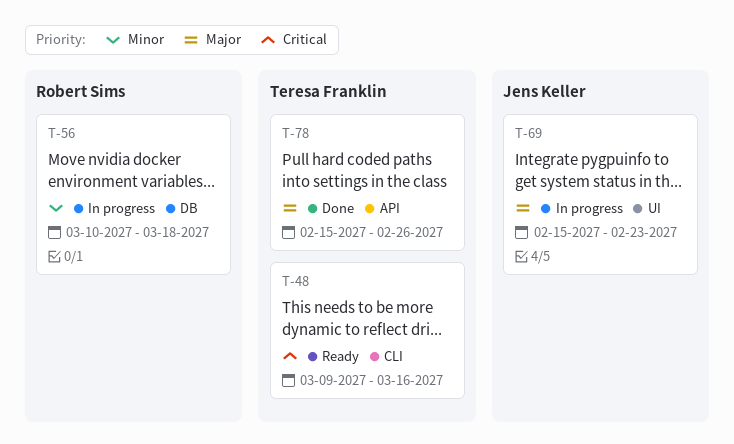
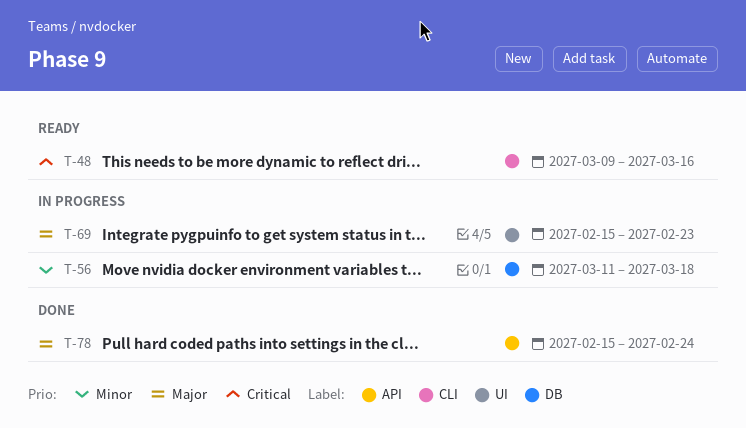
T-56, start: Mar 10 -> Mar 11
T-78, due: Feb 26 -> Feb 24

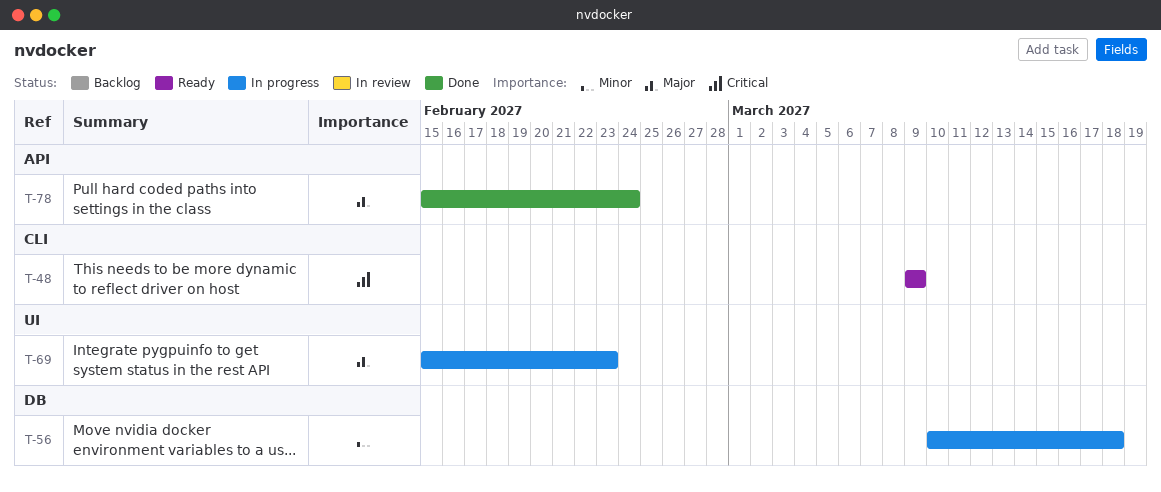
T-48, due: Mar 16 -> Mar 9
T-56, start: Mar 11 -> Mar 10

